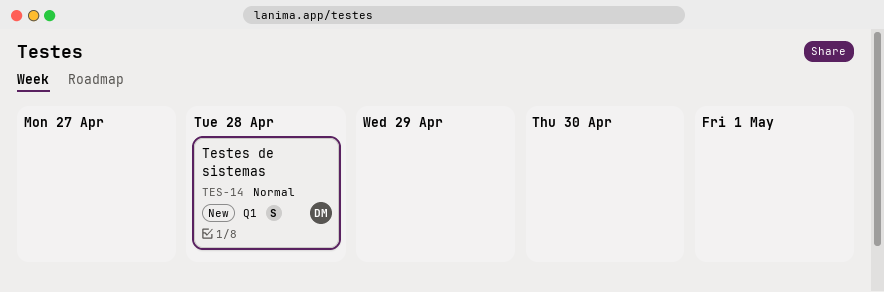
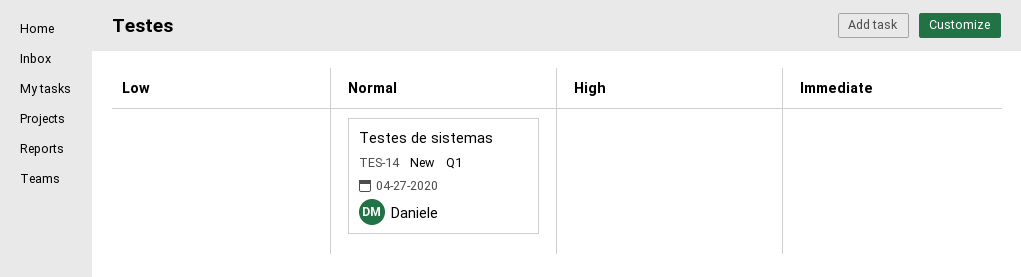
TES-14, due: Apr 28 -> Apr 27

